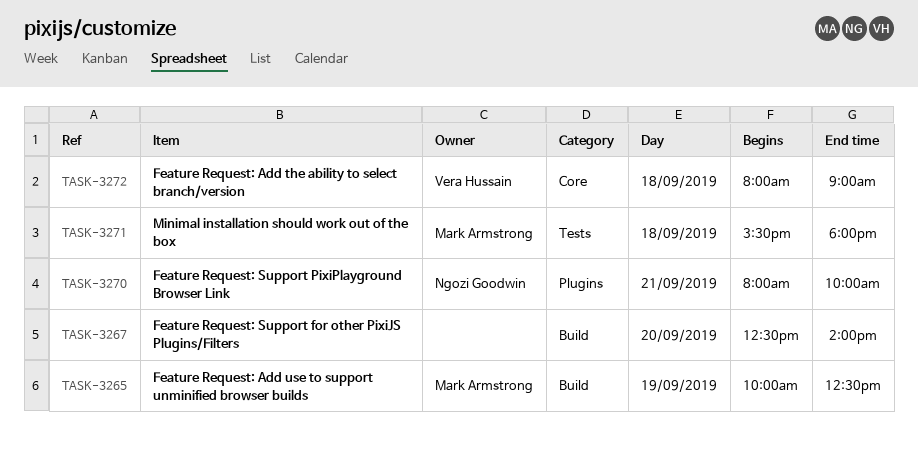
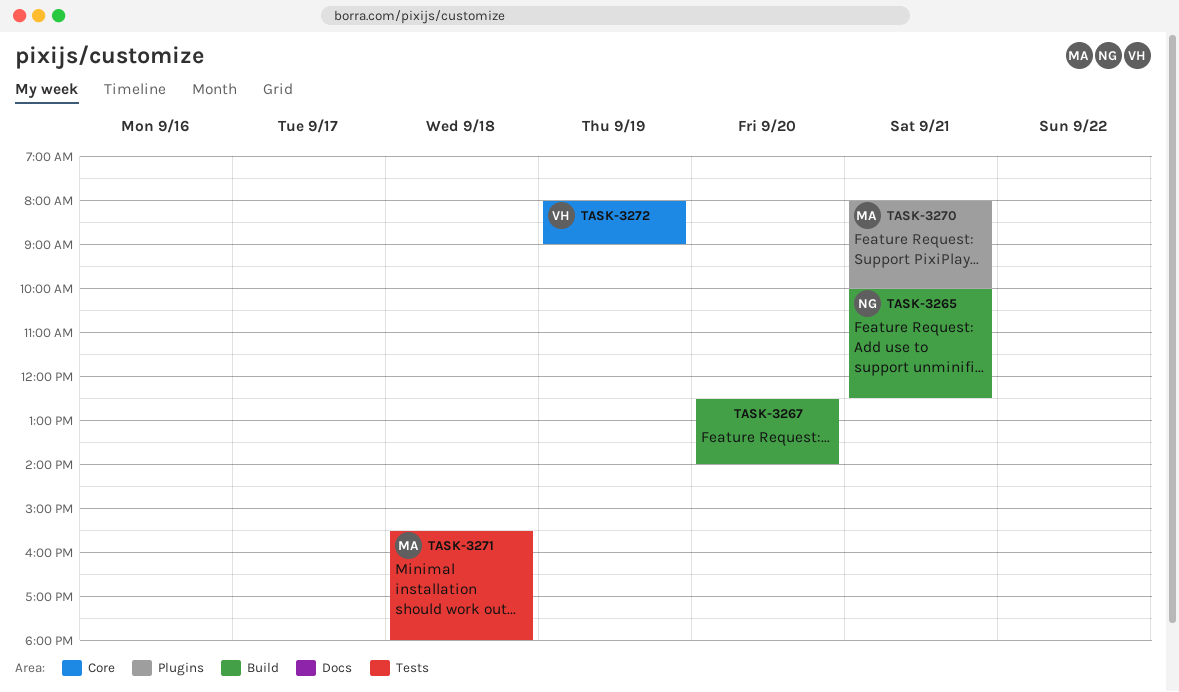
TASK-3265, owner: Mark Armstrong -> Ngozi Goodwin
TASK-3265, day: Sep 19 -> Sep 21
TASK-3270, owner: Ngozi Goodwin -> Mark Armstrong
TASK-3272, day: Sep 18 -> Sep 19

